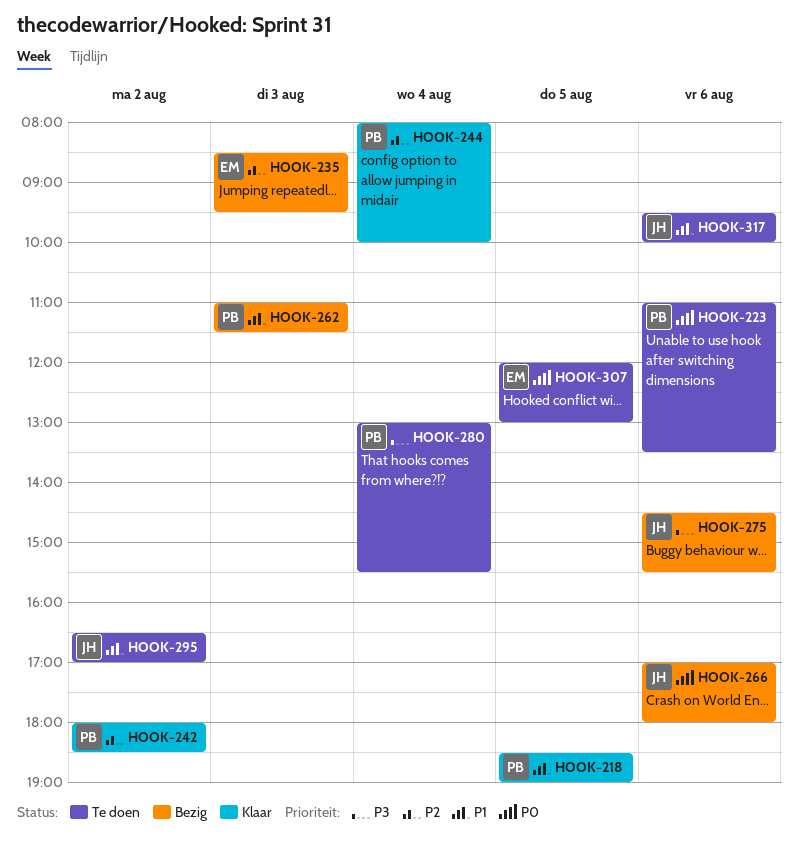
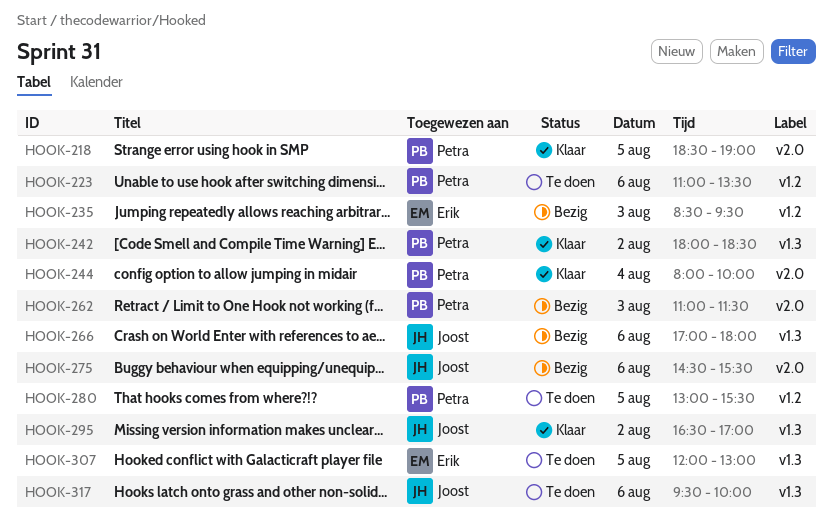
HOOK-280, day: Aug 4 -> Aug 5
HOOK-295, status: Te doen -> Klaar

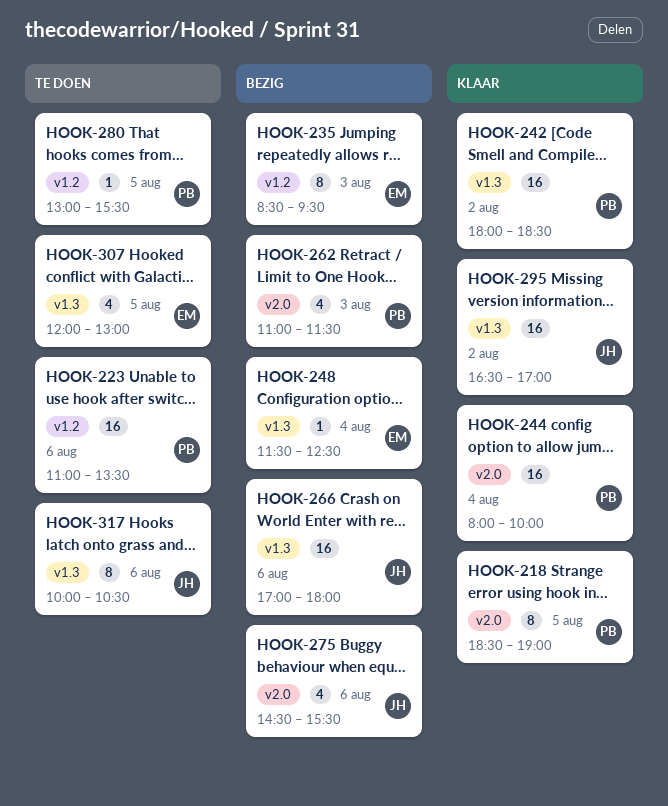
HOOK-248: none -> present
HOOK-317, begins: 09:30 -> 10:00
HOOK-317, ends: 10:00 -> 10:30

